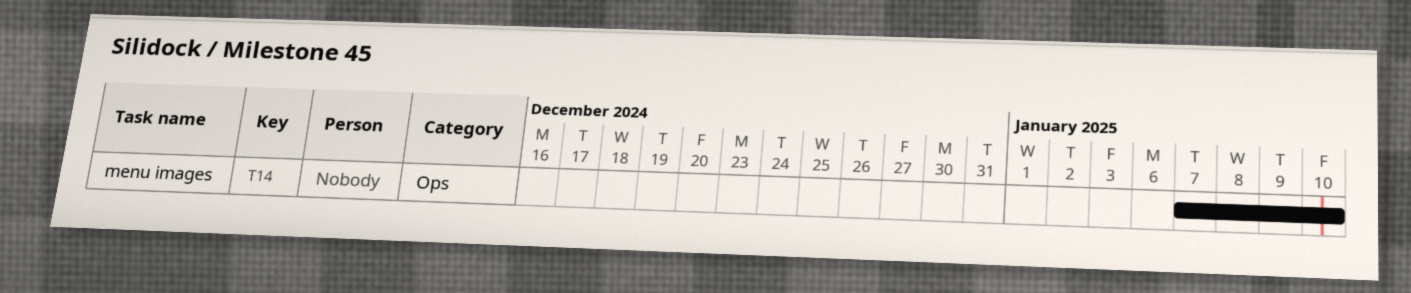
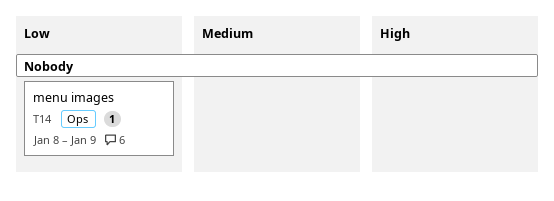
T14, start: Jan 7 -> Jan 8
T14, due: Jan 10 -> Jan 9

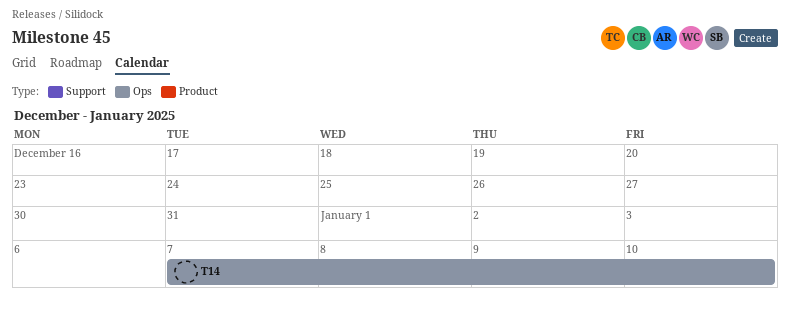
T14, start: Jan 8 -> Jan 7
T14, due: Jan 9 -> Jan 10

